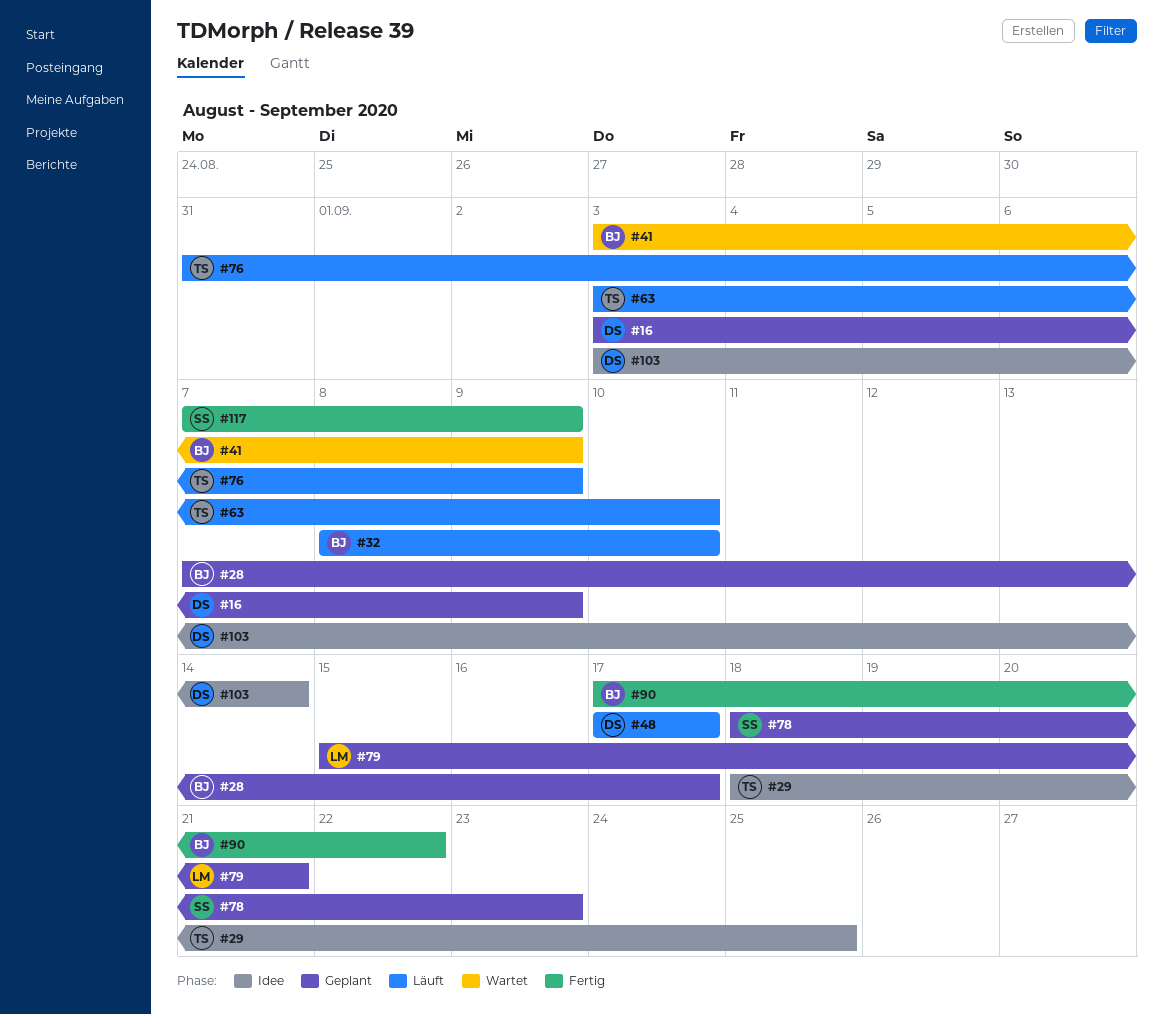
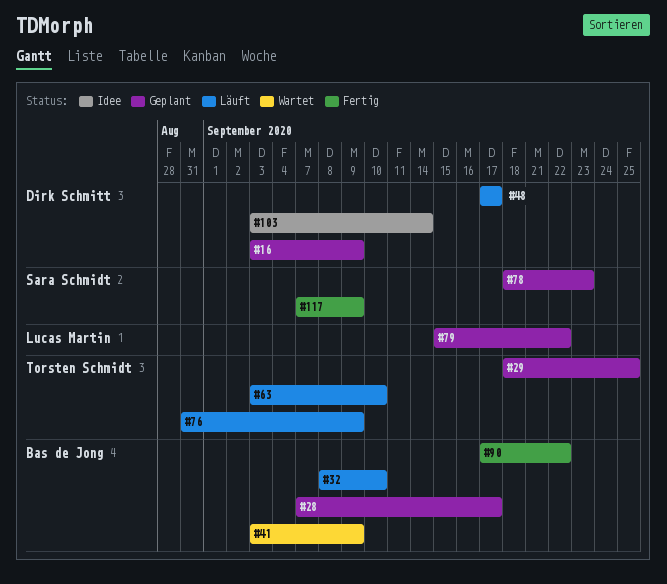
#29, status: Idee -> Geplant
#79, due: Sep 21 -> Sep 22

